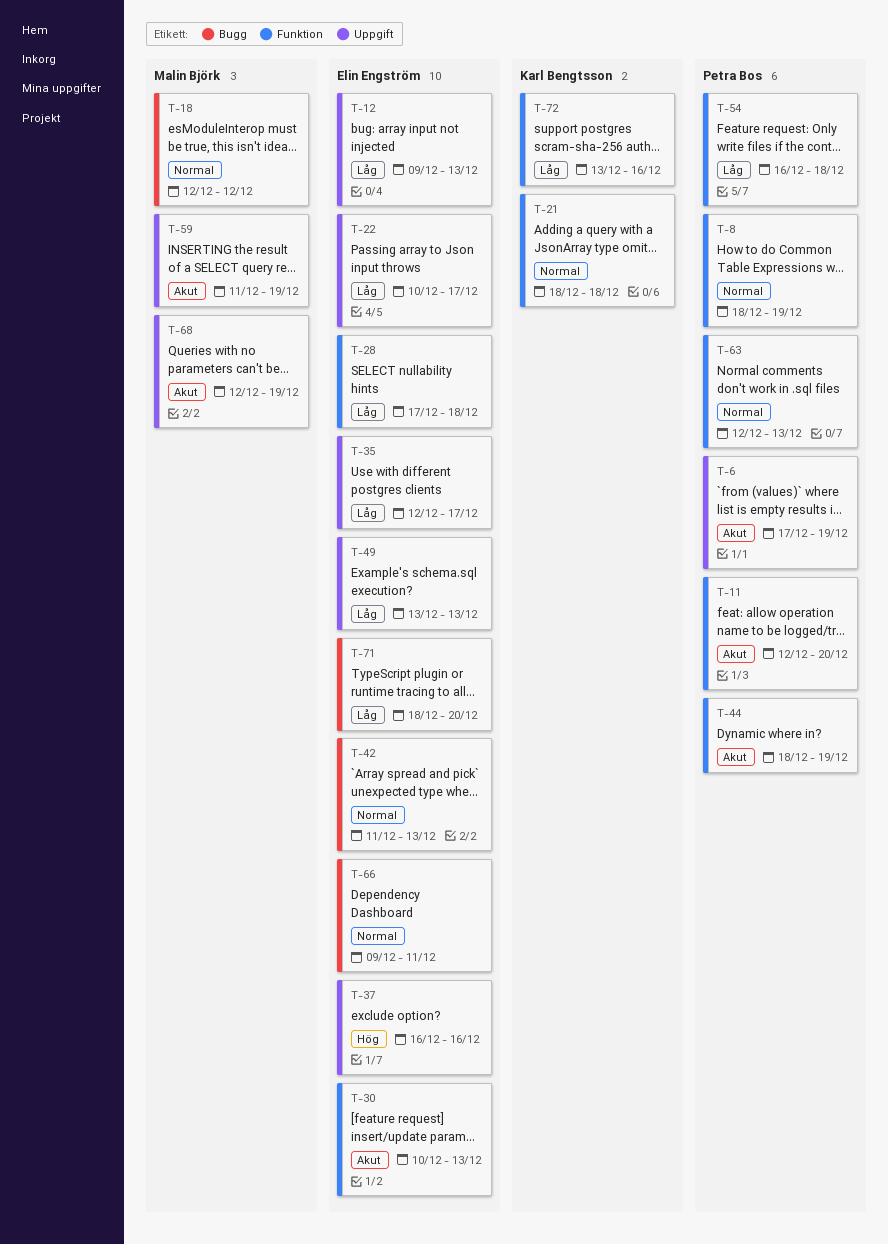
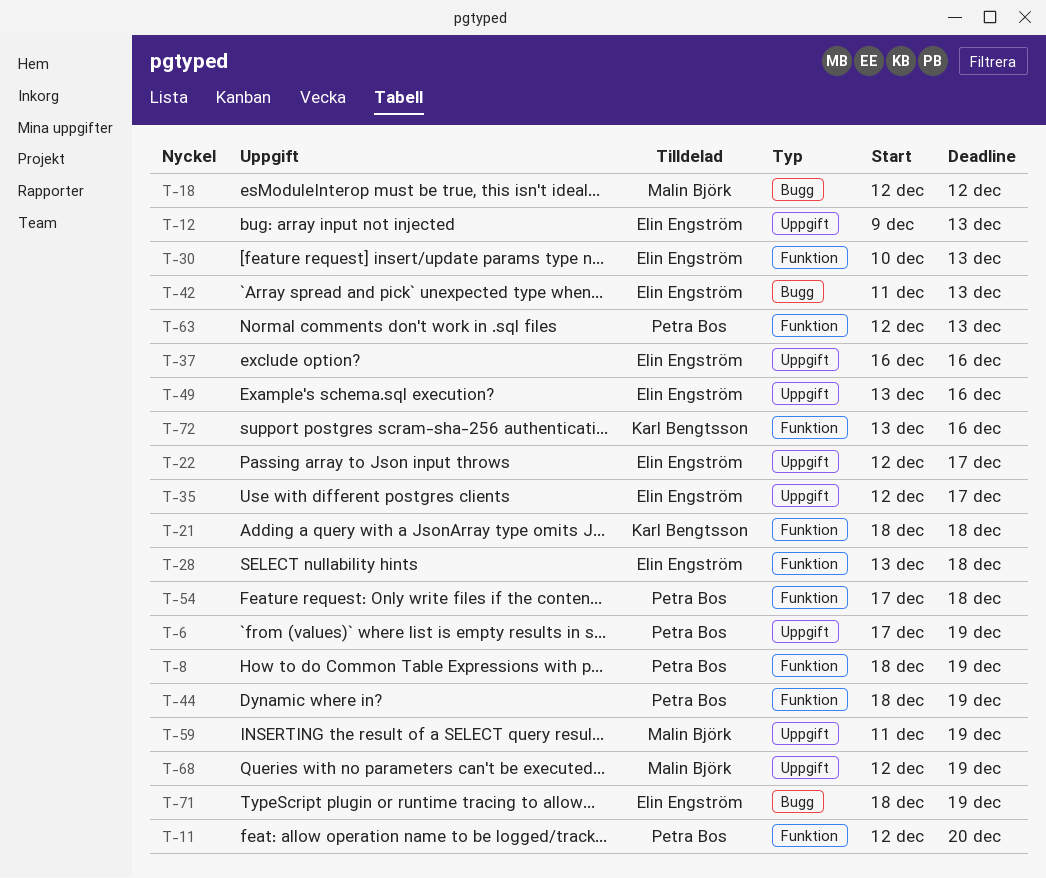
T-22, start: Dec 10 -> Dec 12
T-28, start: Dec 17 -> Dec 13
T-49, due: Dec 13 -> Dec 16
T-54, start: Dec 16 -> Dec 17
T-66: present -> none
T-71, due: Dec 20 -> Dec 19

